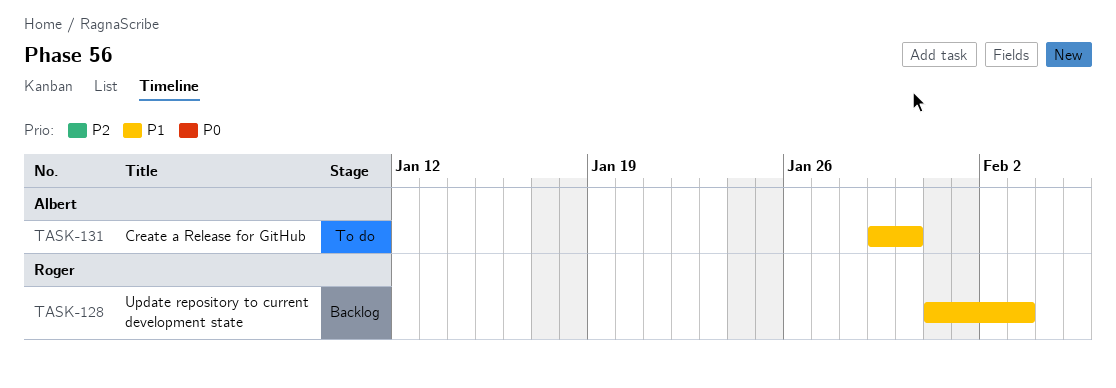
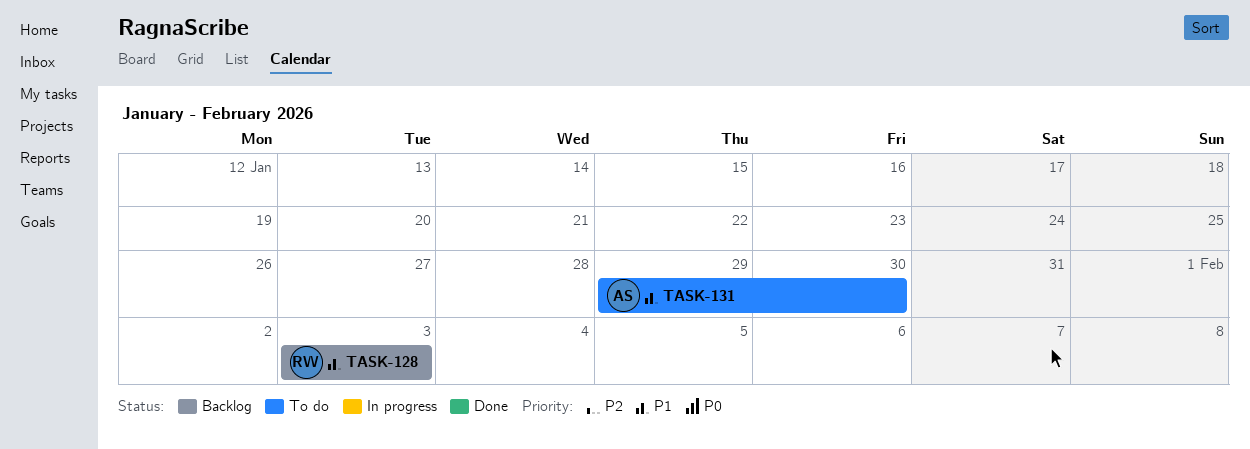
TASK-128, start: Jan 31 -> Feb 3

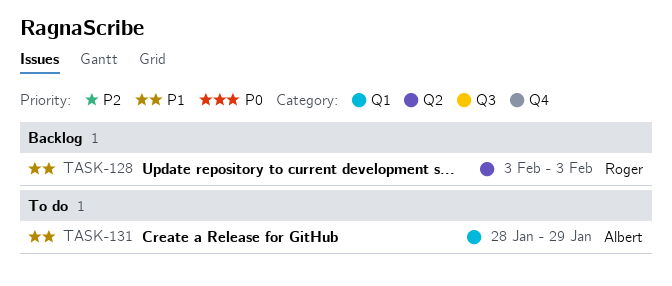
TASK-131, start: Jan 29 -> Jan 28
TASK-131, due: Jan 30 -> Jan 29

